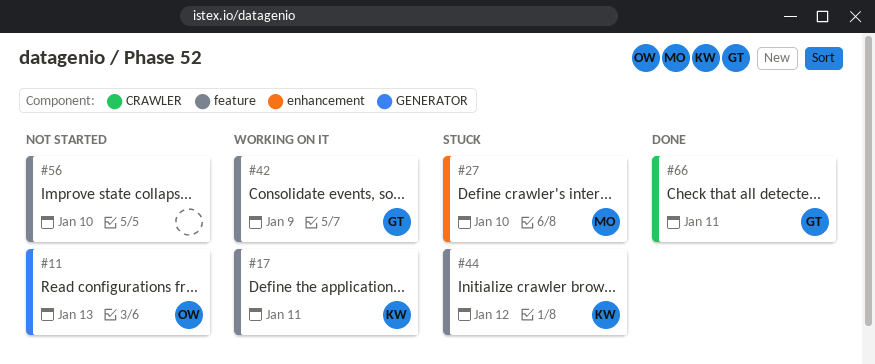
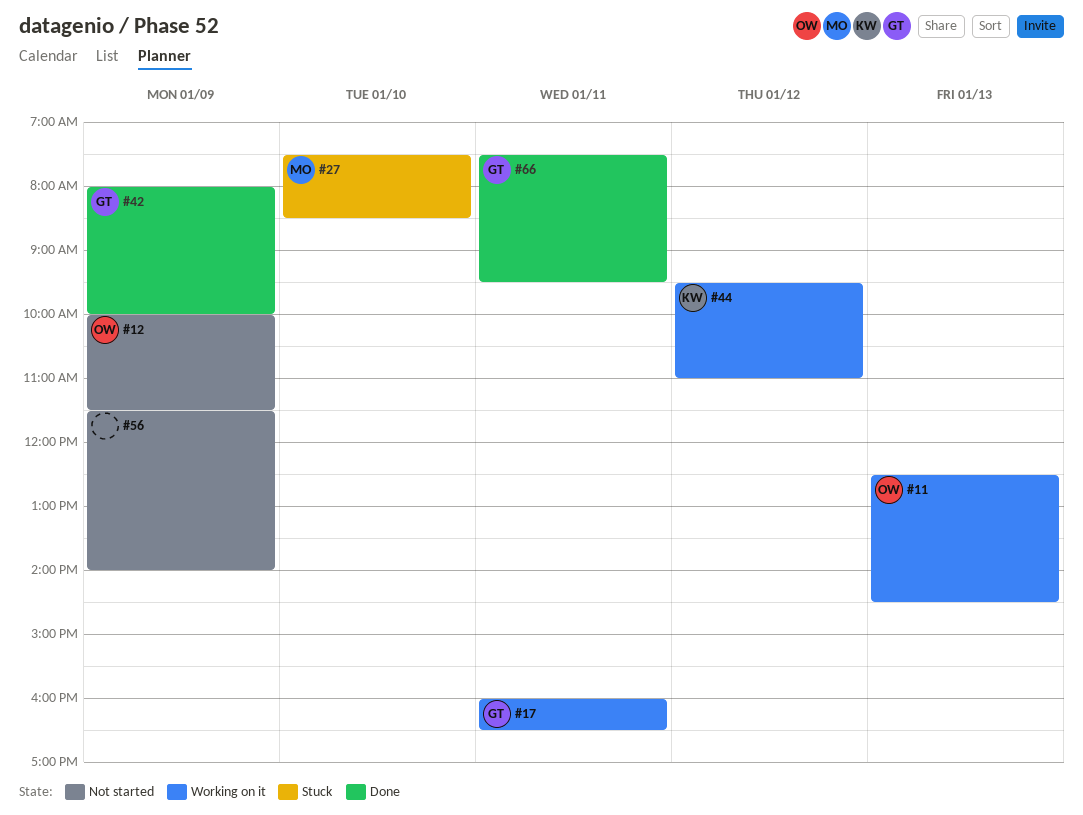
#11, status: Not started -> Working on it
#12: none -> present
#17, owner: KW -> GT
#42, status: Working on it -> Done
#44, status: Stuck -> Working on it
#56, day: Jan 10 -> Jan 9

